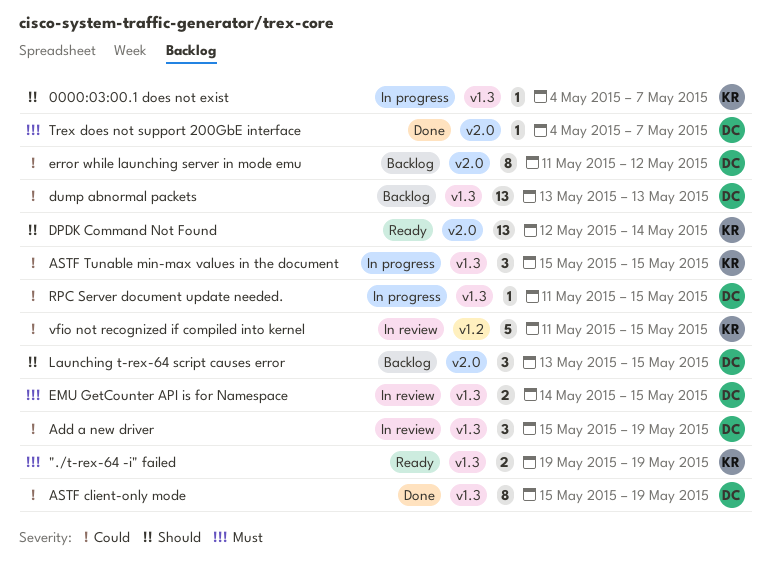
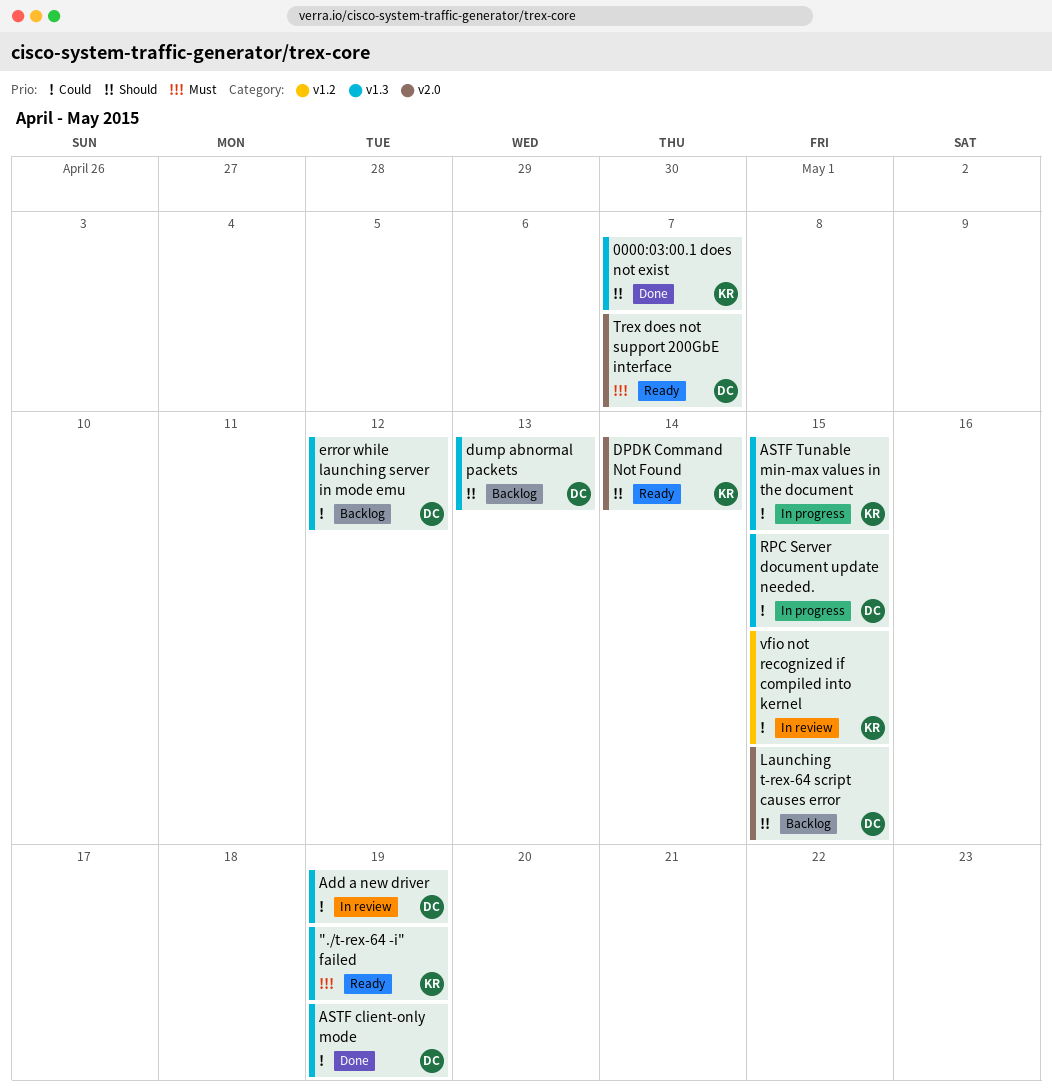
0000:03:00.1 does not exist, status: In progress -> Done
dump abnormal packets, priority: Could -> Should
EMU GetCounter API is for Namespace: present -> none
error while launching server in mode emu, label: v2.0 -> v1.3
Trex does not support 200GbE interface, status: Done -> Ready

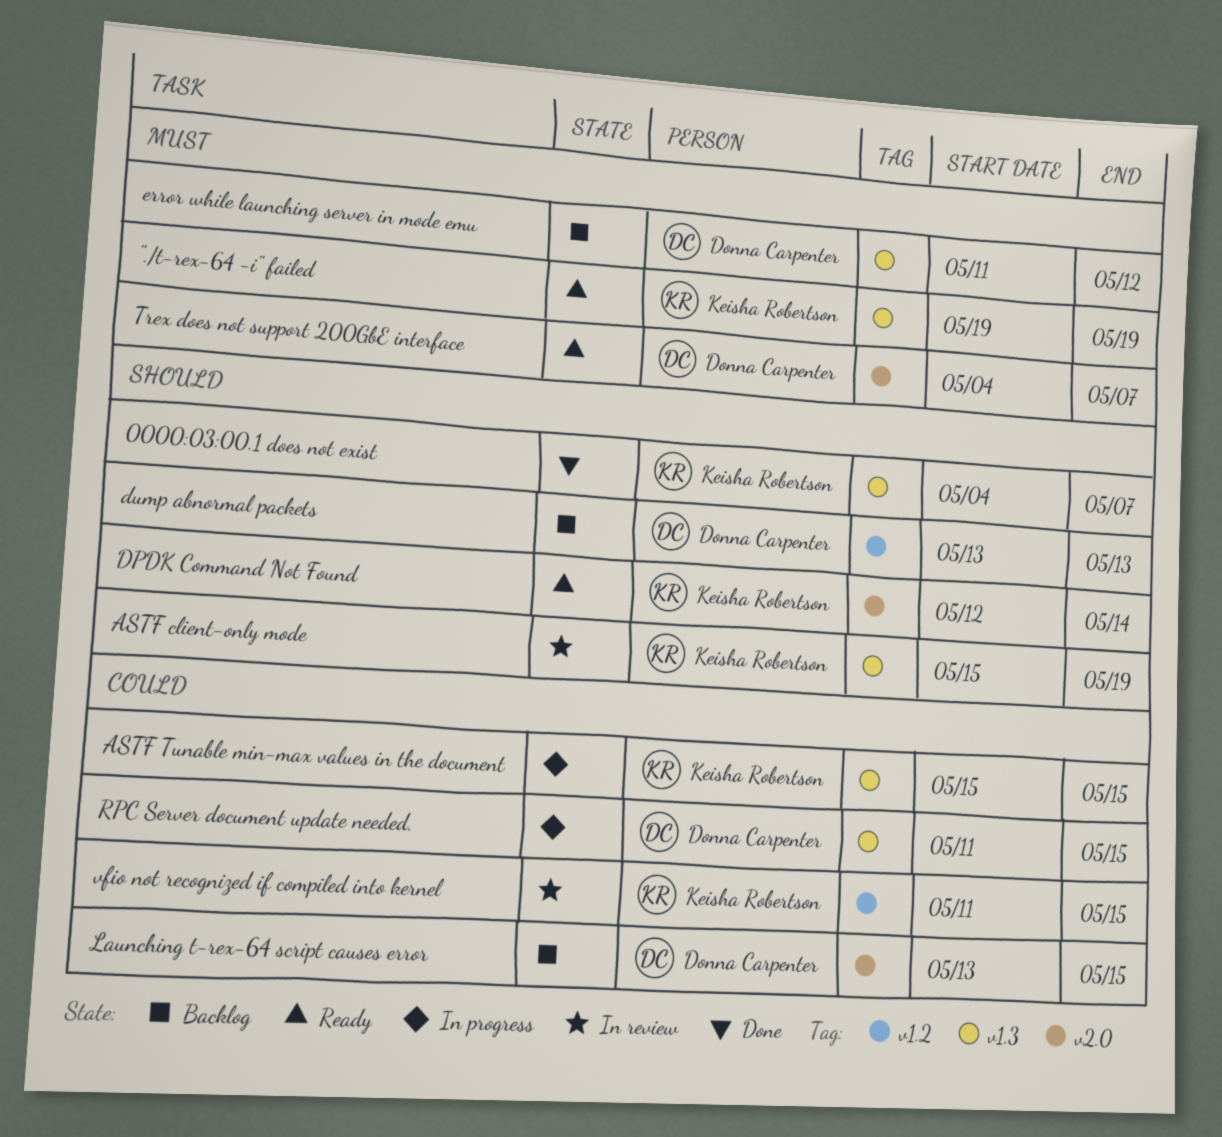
Add a new driver: present -> none
ASTF client-only mode, status: Done -> In review
ASTF client-only mode, owner: Donna Carpenter -> Keisha Robertson
ASTF client-only mode, priority: Could -> Should
dump abnormal packets, label: v1.3 -> v1.2
error while launching server in mode emu, priority: Could -> Must
Launching t-rex-64 script causes error, priority: Should -> Could

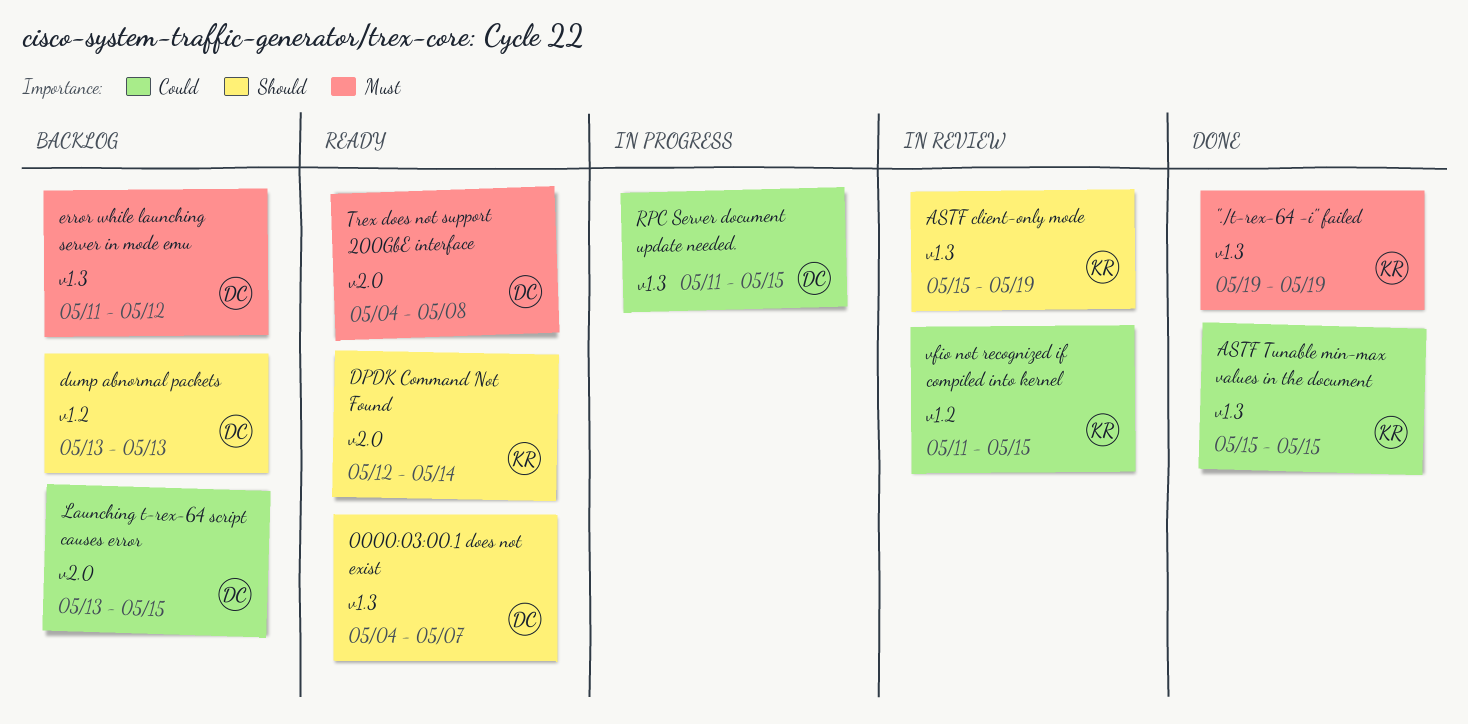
"./t-rex-64 -i" failed, status: Ready -> Done
0000:03:00.1 does not exist, status: Done -> Ready
0000:03:00.1 does not exist, owner: Keisha Robertson -> Donna Carpenter
ASTF Tunable min-max values in the document, status: In progress -> Done
Trex does not support 200GbE interface, due: May 7 -> May 8

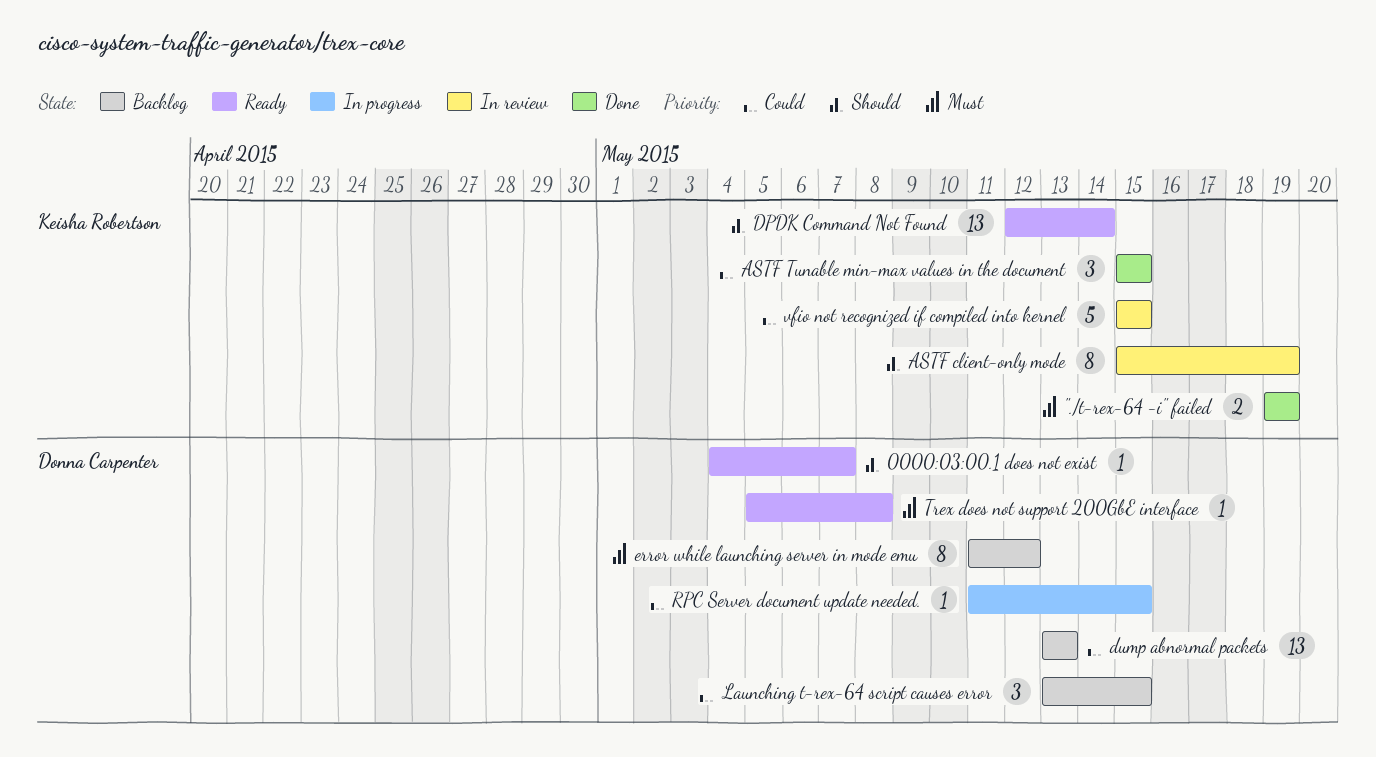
dump abnormal packets, priority: Should -> Could
Trex does not support 200GbE interface, start: May 4 -> May 5
vfio not recognized if compiled into kernel, start: May 11 -> May 15

